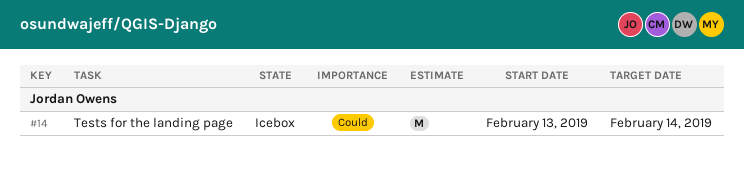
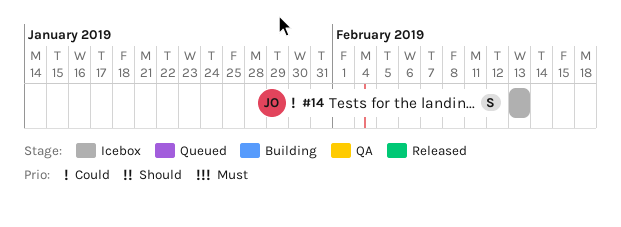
#14, estimate: M -> S
#14, due: Feb 14 -> Feb 13

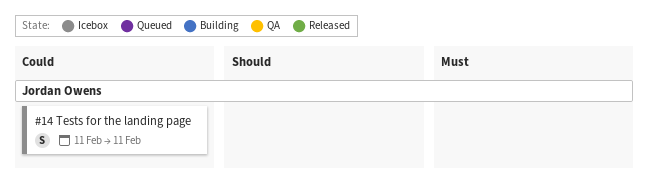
#14, start: Feb 13 -> Feb 11
#14, due: Feb 13 -> Feb 11

